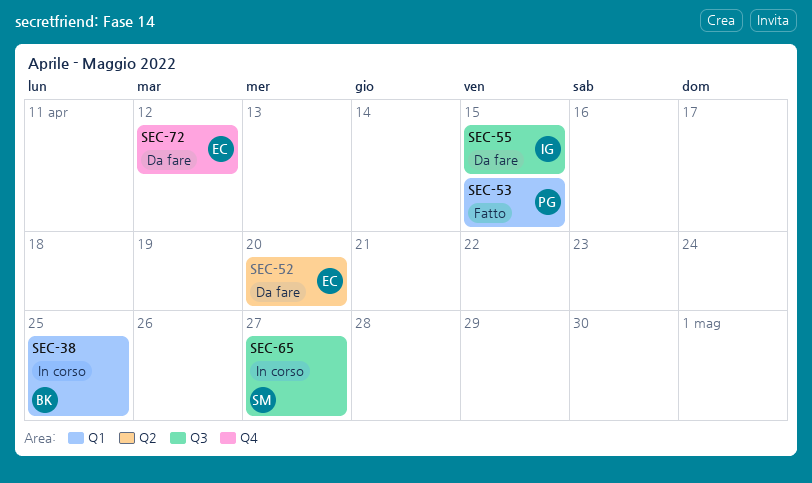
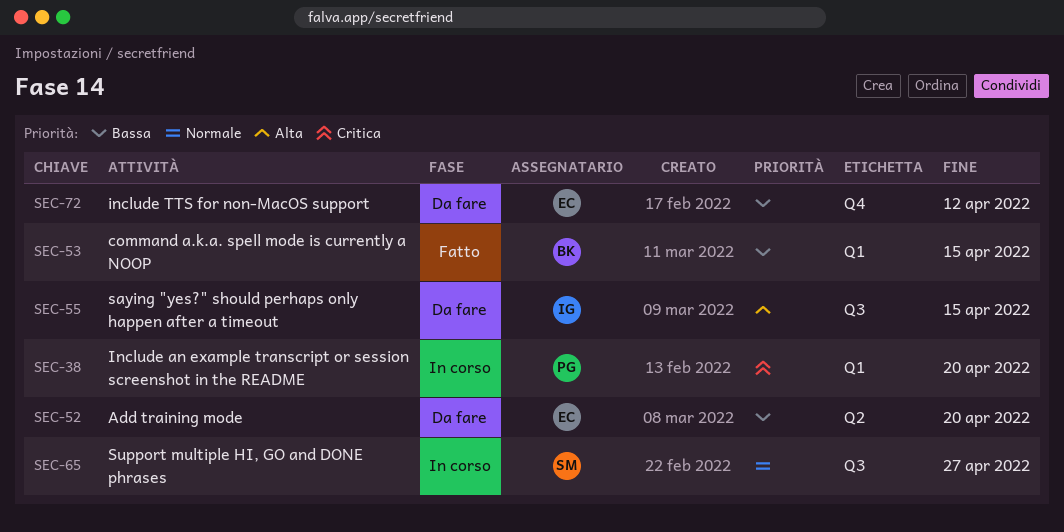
SEC-38, owner: BK -> PG
SEC-38, due: Apr 25 -> Apr 20
SEC-53, owner: PG -> BK

